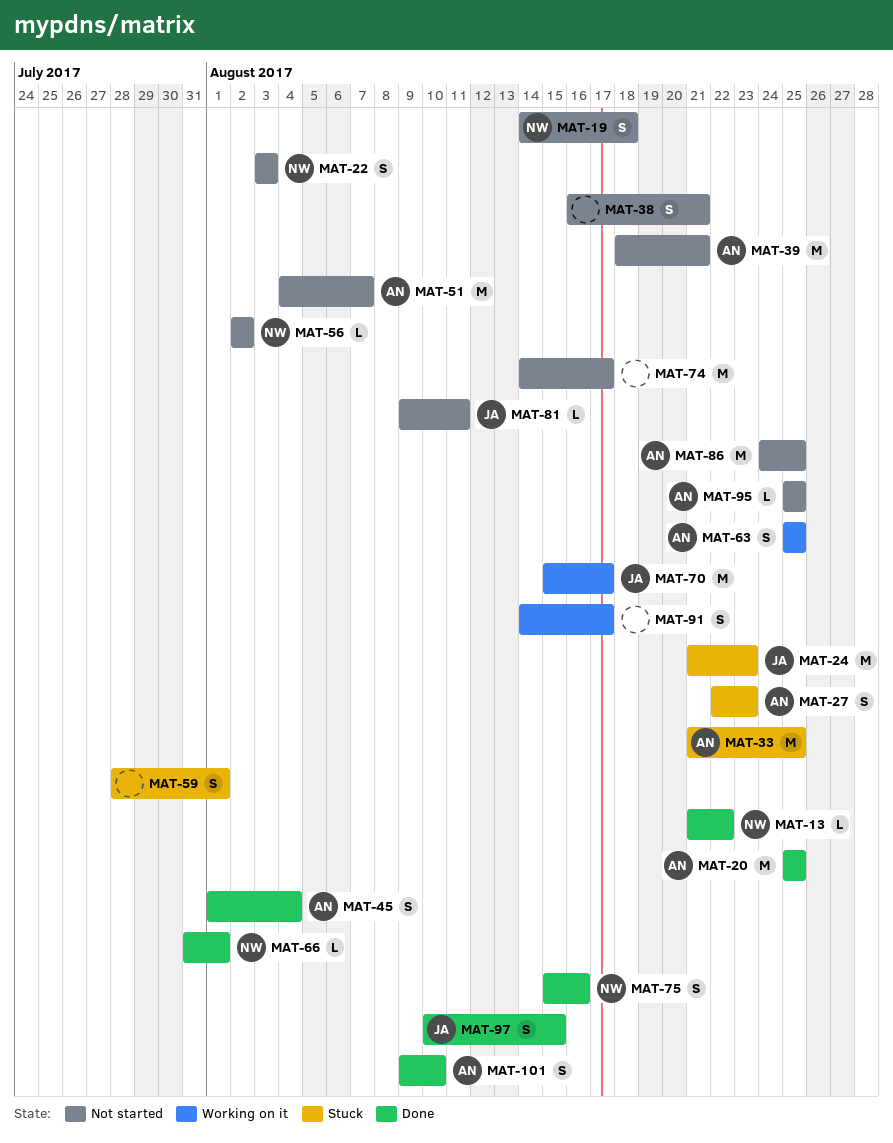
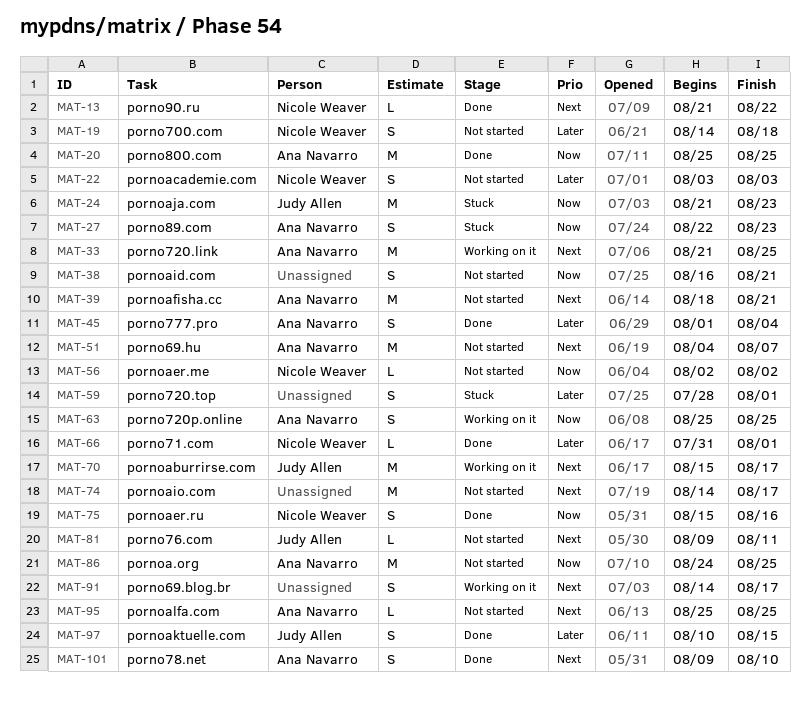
MAT-33, status: Stuck -> Working on it

